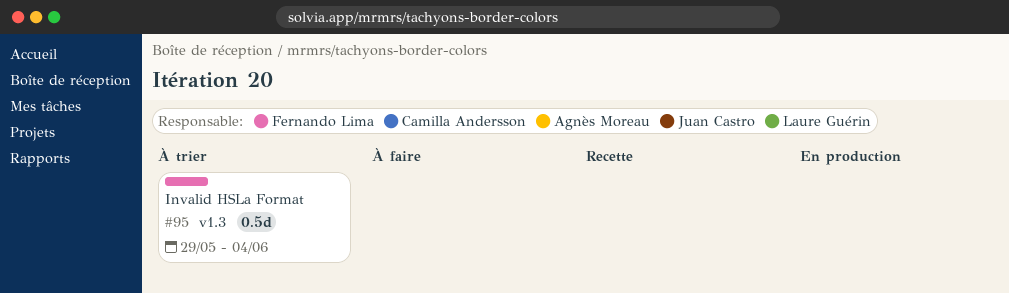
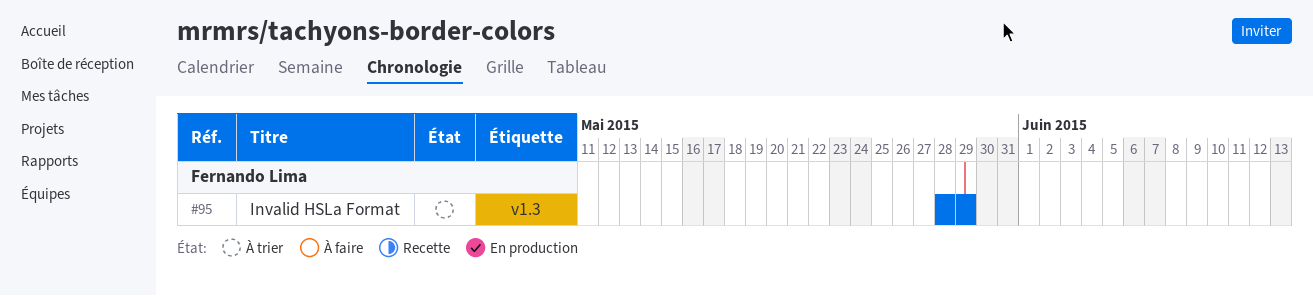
#95, start: May 29 -> May 28
#95, due: Jun 4 -> May 29

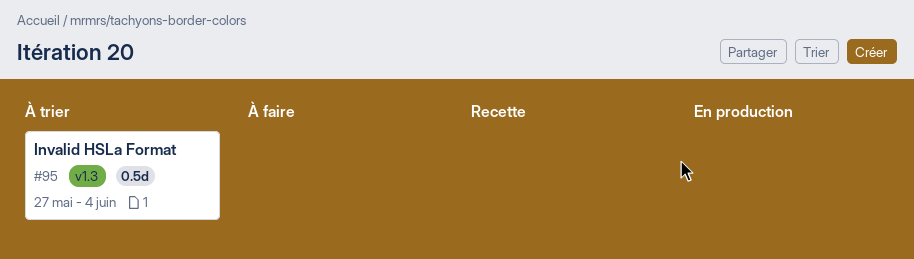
#95, start: May 28 -> May 27
#95, due: May 29 -> Jun 4

